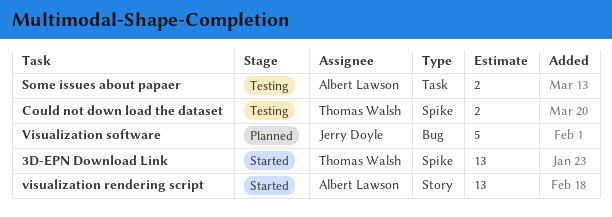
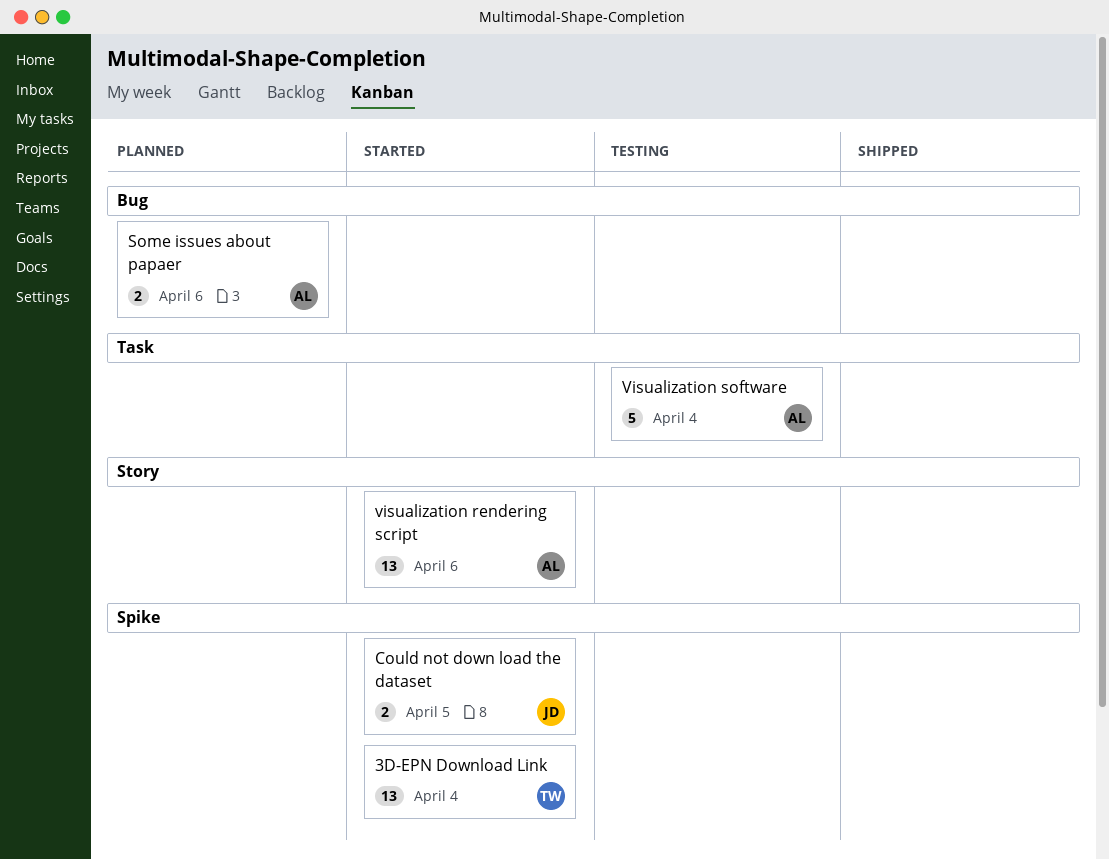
Could not down load the dataset, status: Testing -> Started
Could not down load the dataset, owner: Thomas Walsh -> Jerry Doyle
Some issues about papaer, status: Testing -> Planned
Some issues about papaer, label: Task -> Bug
Visualization software, status: Planned -> Testing
Visualization software, owner: Jerry Doyle -> Albert Lawson
Visualization software, label: Bug -> Task

